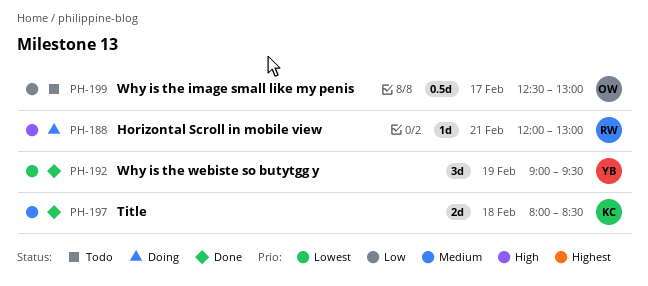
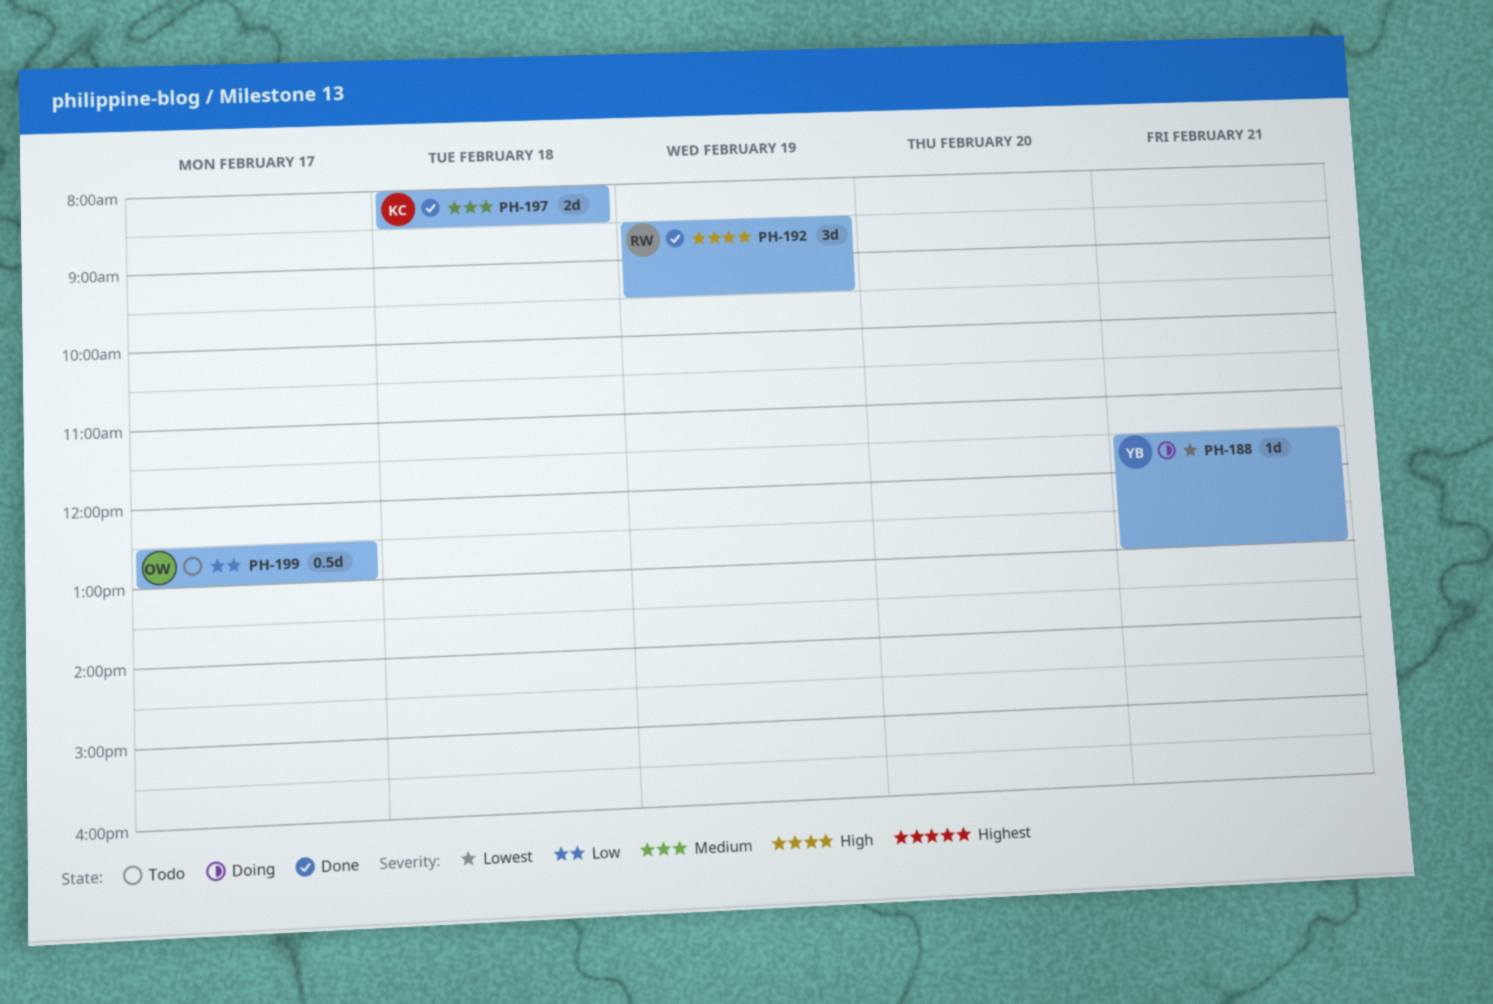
PH-188, owner: RW -> YB
PH-188, priority: High -> Lowest
PH-188, begins: 12:00 -> 11:30
PH-192, owner: YB -> RW
PH-192, priority: Lowest -> High
PH-192, begins: 09:00 -> 08:30

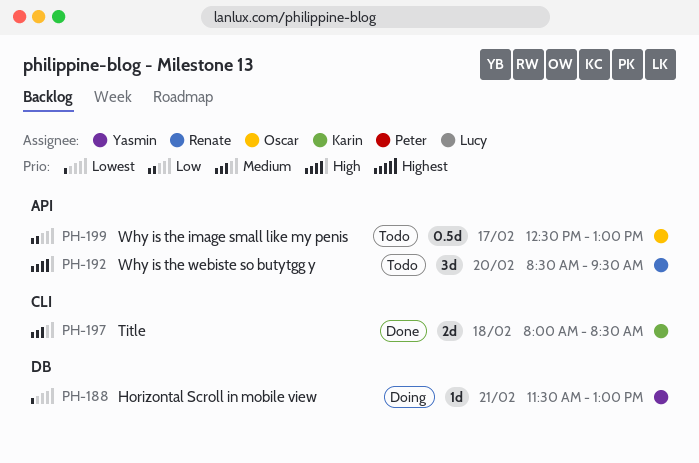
PH-192, status: Done -> Todo
PH-192, day: Feb 19 -> Feb 20

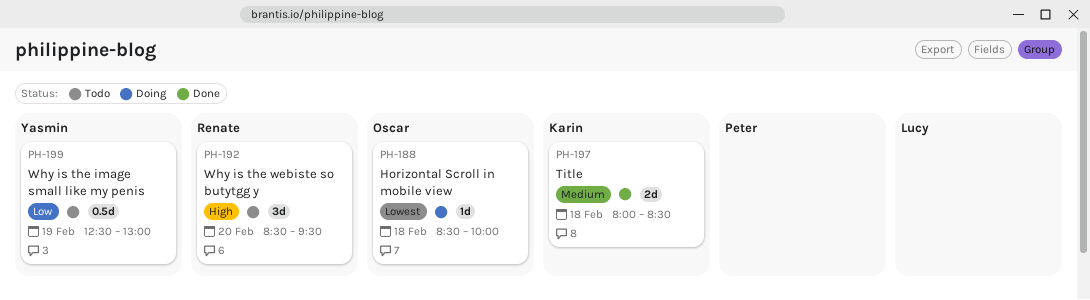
PH-188, owner: Yasmin -> Oscar
PH-188, day: Feb 21 -> Feb 18
PH-188, begins: 11:30 -> 08:30
PH-188, ends: 13:00 -> 10:00
PH-199, owner: Oscar -> Yasmin
PH-199, day: Feb 17 -> Feb 19

